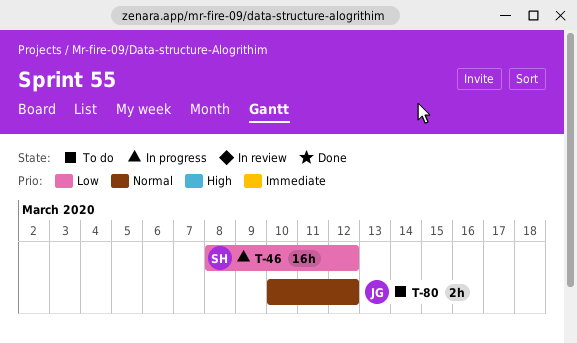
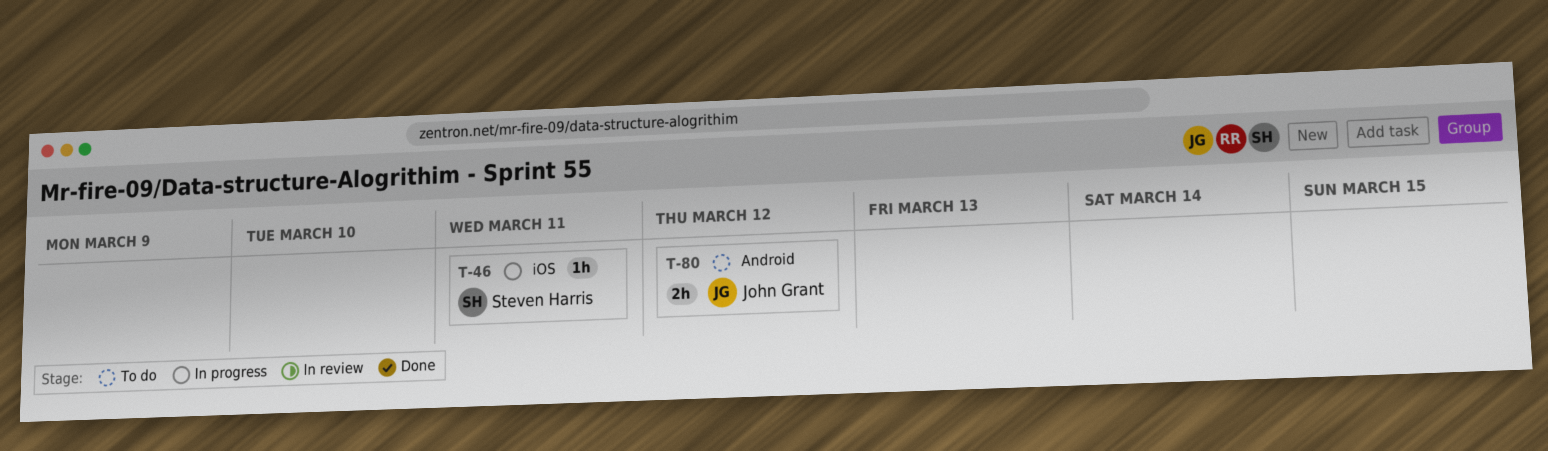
T-46, estimate: 16h -> 1h
T-46, due: Mar 12 -> Mar 11

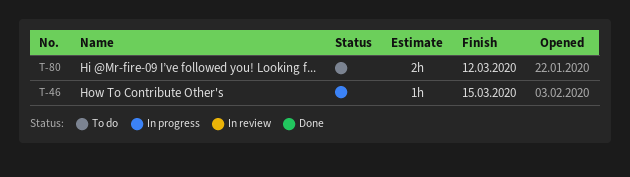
T-46, due: Mar 11 -> Mar 15

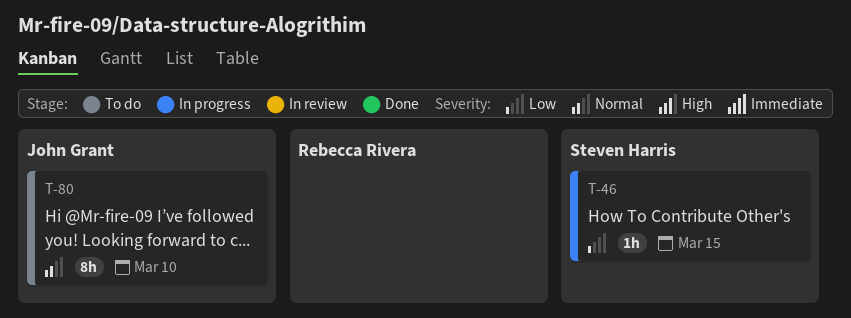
T-80, estimate: 2h -> 8h
T-80, due: Mar 12 -> Mar 10

